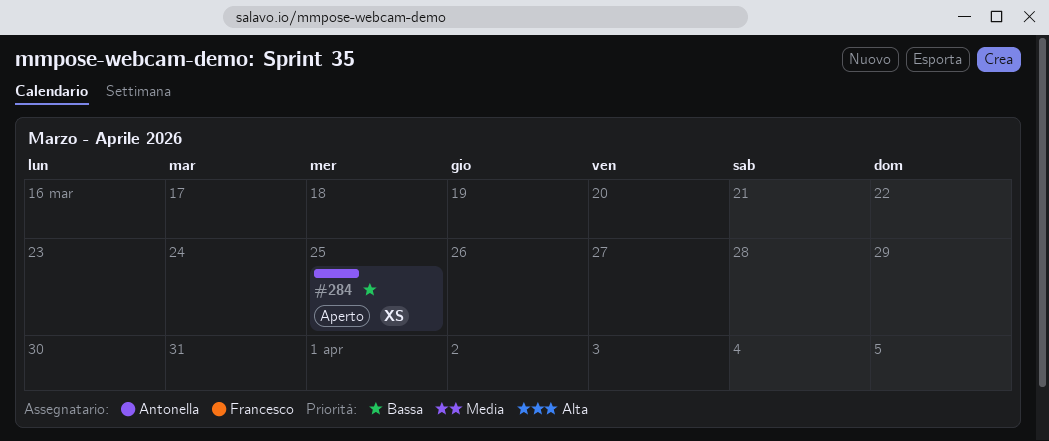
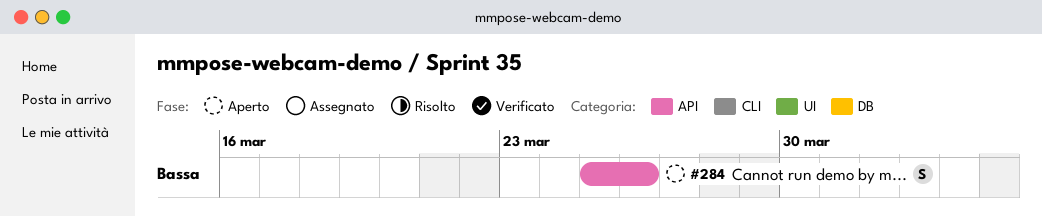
#284, estimate: XS -> S
#284, due: Mar 25 -> Mar 26

